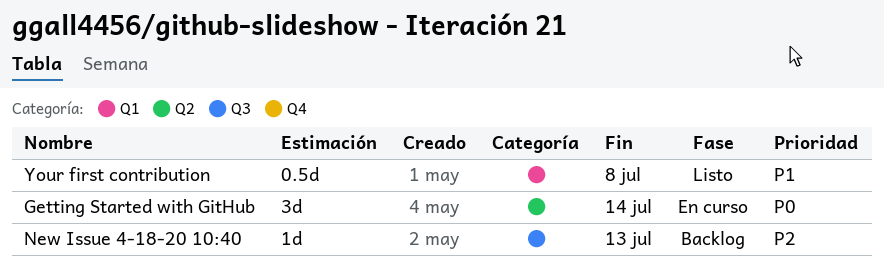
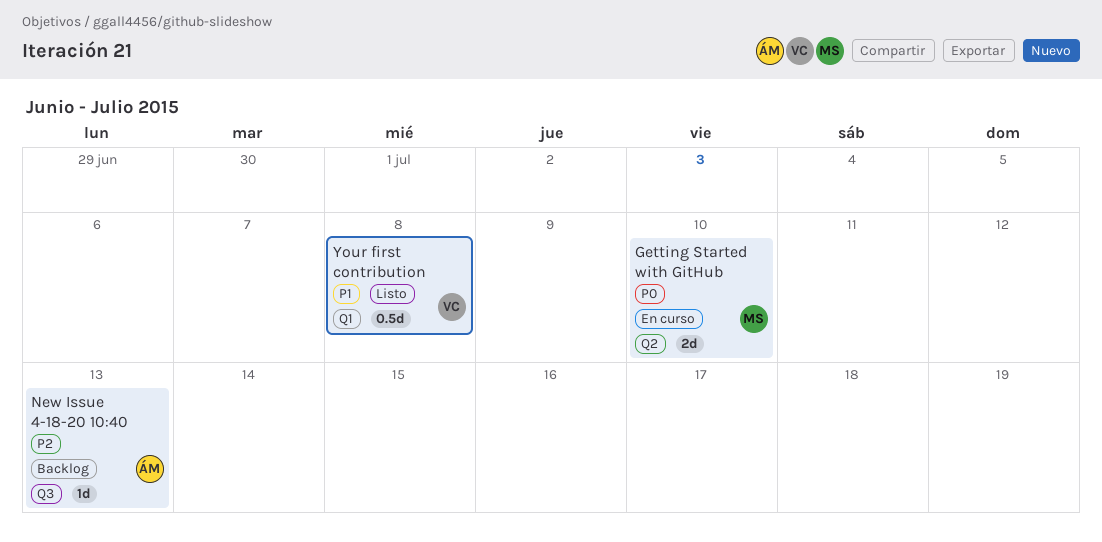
Getting Started with GitHub, estimate: 3d -> 2d
Getting Started with GitHub, due: Jul 14 -> Jul 10

